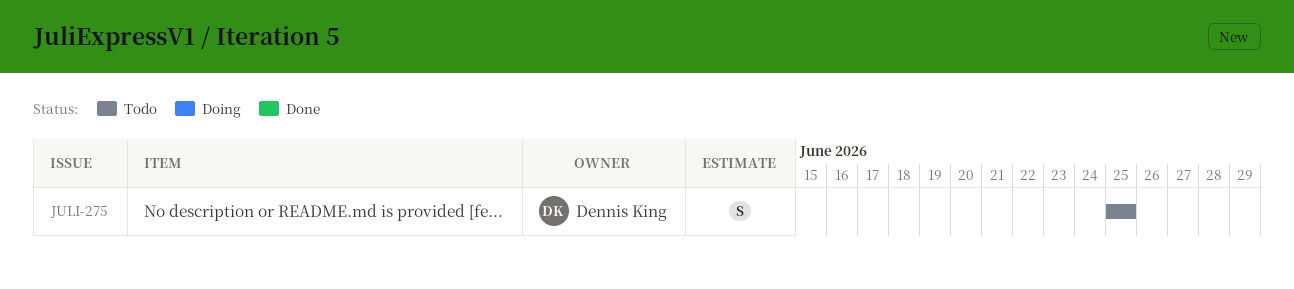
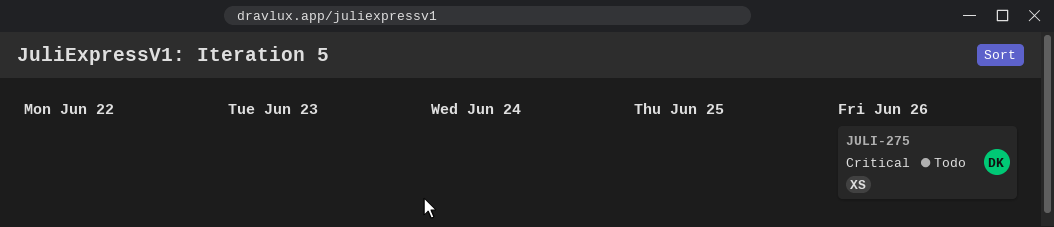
JULI-275, estimate: S -> XS
JULI-275, due: Jun 25 -> Jun 26

